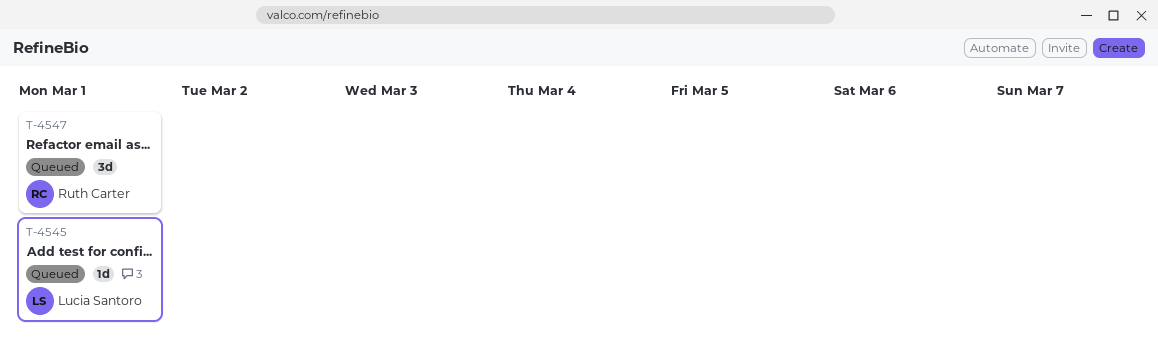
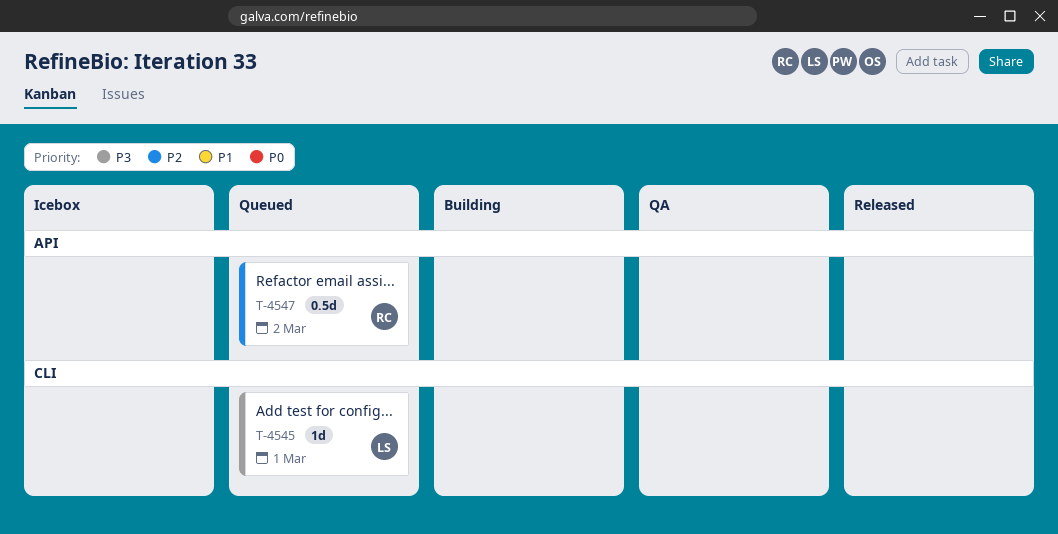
T-4547, estimate: 3d -> 0.5d
T-4547, due: Mar 1 -> Mar 2

